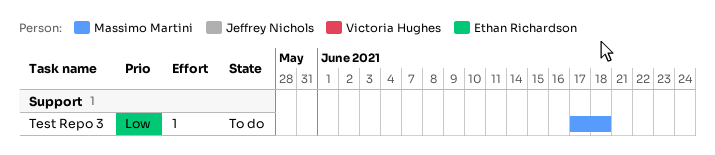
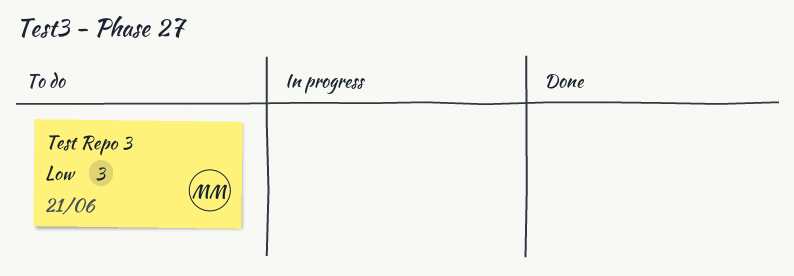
Test Repo 3, estimate: 1 -> 3
Test Repo 3, due: Jun 18 -> Jun 21

